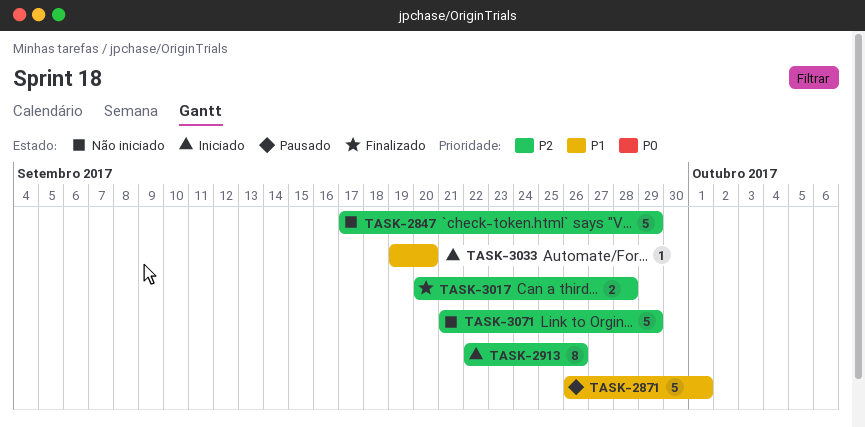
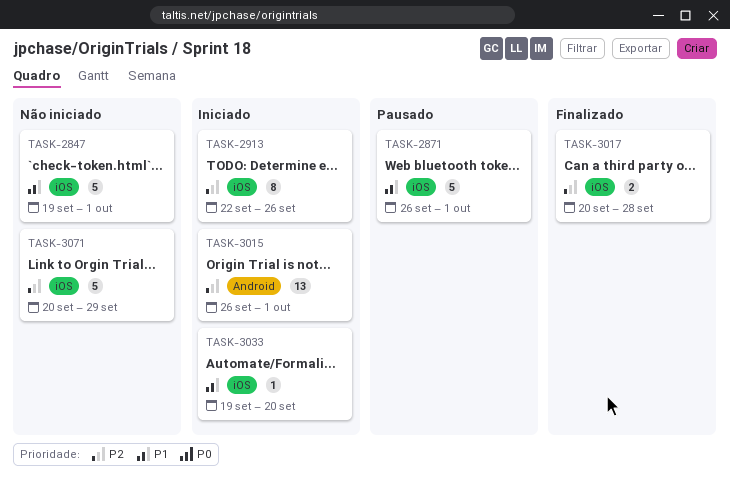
TASK-2847, priority: P2 -> P1
TASK-2847, start: Sep 17 -> Sep 19
TASK-2847, due: Sep 29 -> Oct 1
TASK-3015: none -> present
TASK-3071, start: Sep 21 -> Sep 20

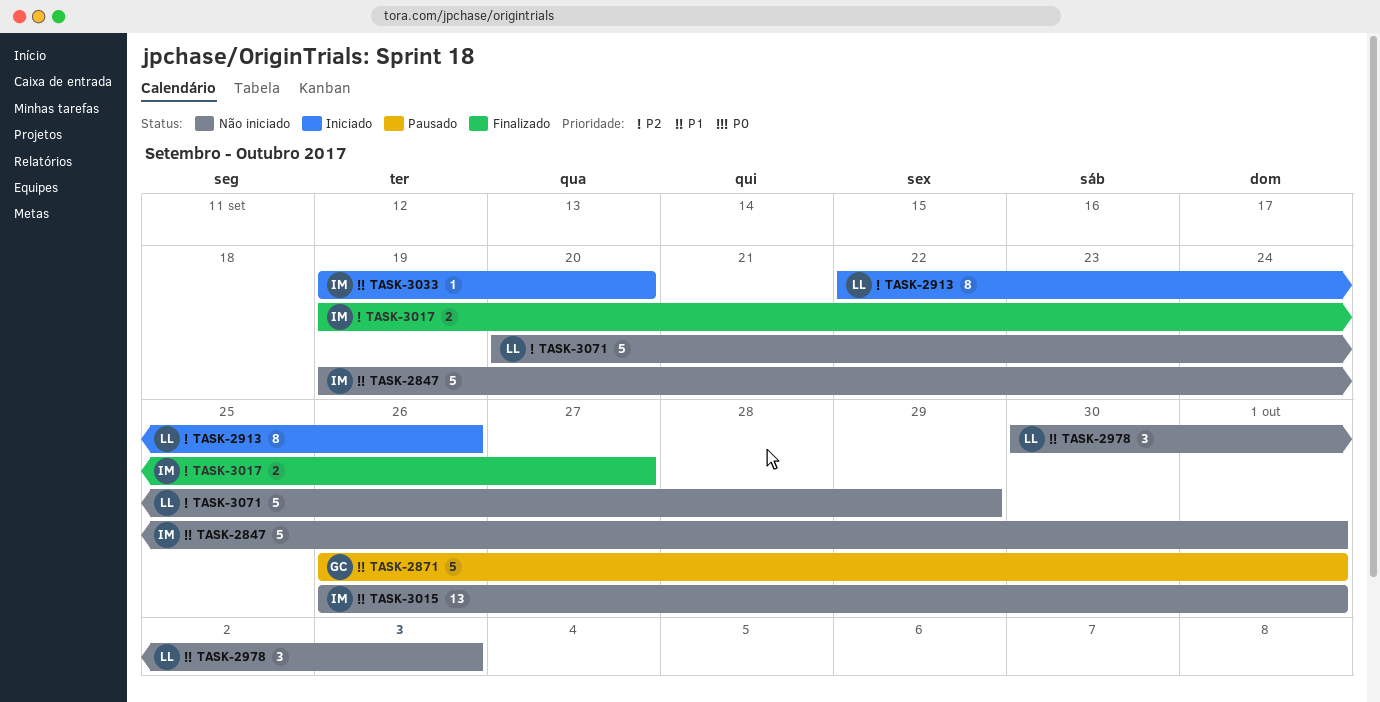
TASK-2978: none -> present
TASK-3015, status: Iniciado -> Não iniciado
TASK-3015, priority: P2 -> P1
TASK-3017, start: Sep 20 -> Sep 19
TASK-3017, due: Sep 28 -> Sep 27

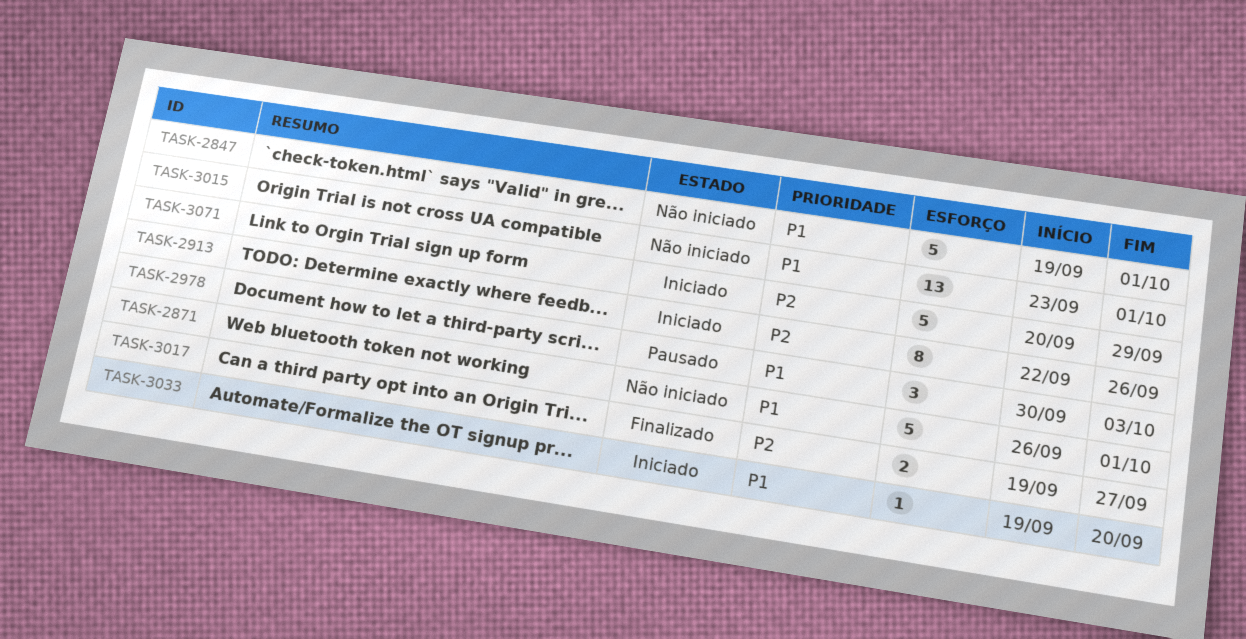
TASK-2871, status: Pausado -> Não iniciado
TASK-2978, status: Não iniciado -> Pausado
TASK-3015, start: Sep 26 -> Sep 23
TASK-3071, status: Não iniciado -> Iniciado

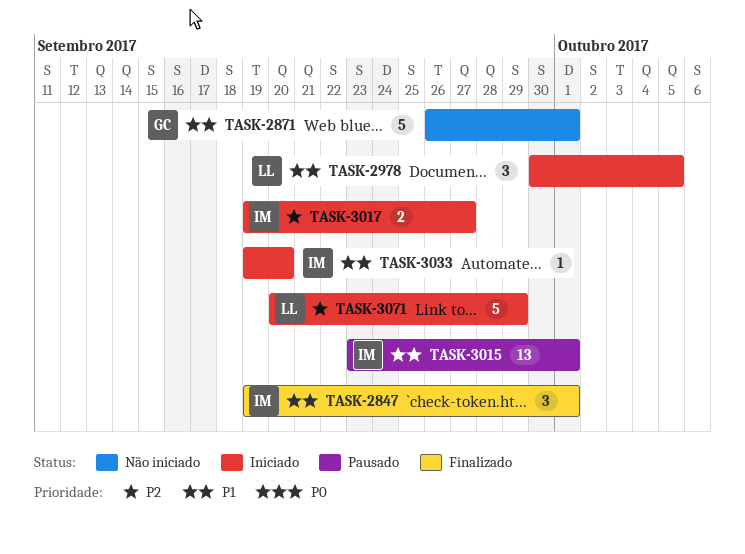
TASK-2847, status: Não iniciado -> Finalizado
TASK-2847, estimate: 5 -> 3
TASK-2913: present -> none
TASK-2978, status: Pausado -> Iniciado
TASK-2978, due: Oct 3 -> Oct 5
TASK-3015, status: Não iniciado -> Pausado
TASK-3017, status: Finalizado -> Iniciado

